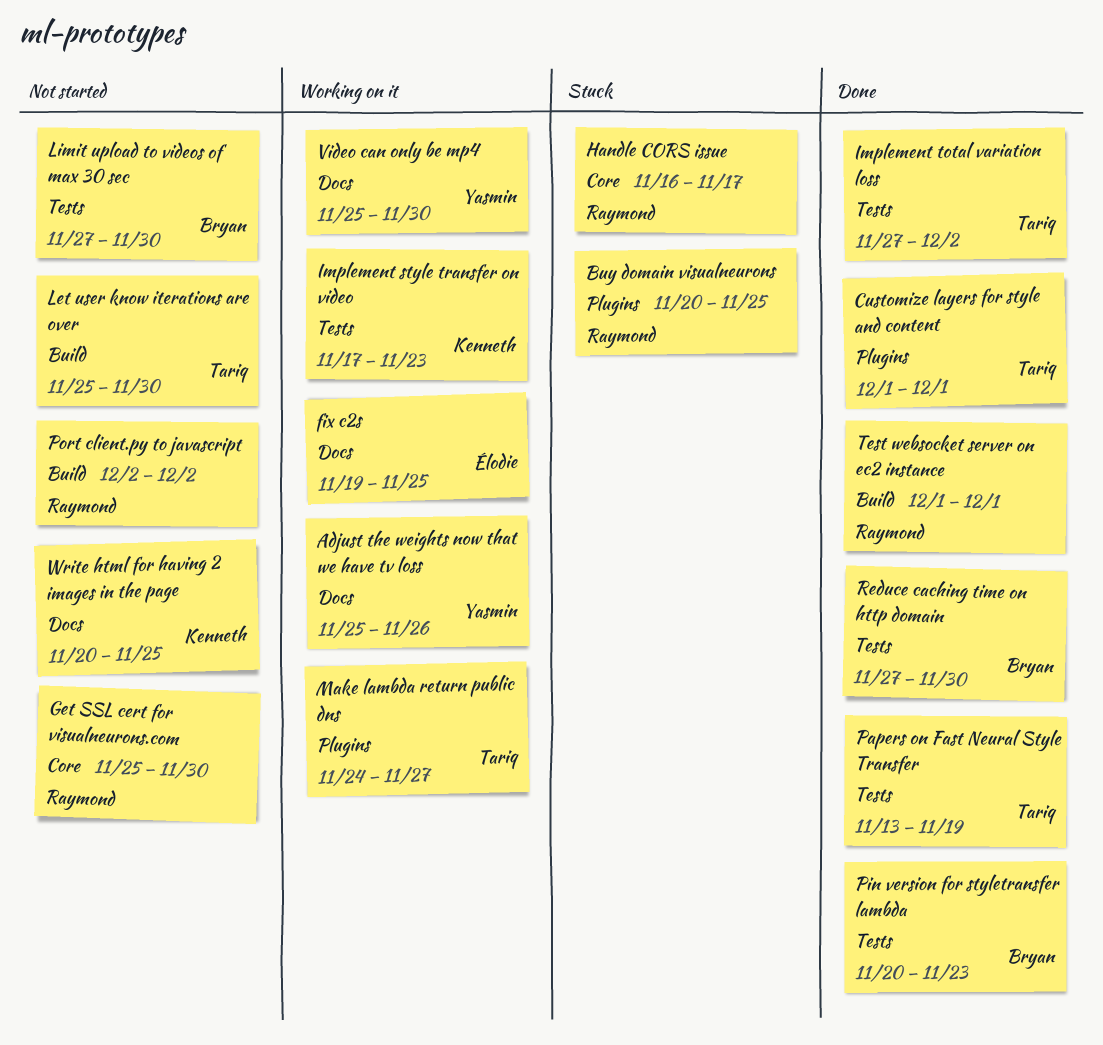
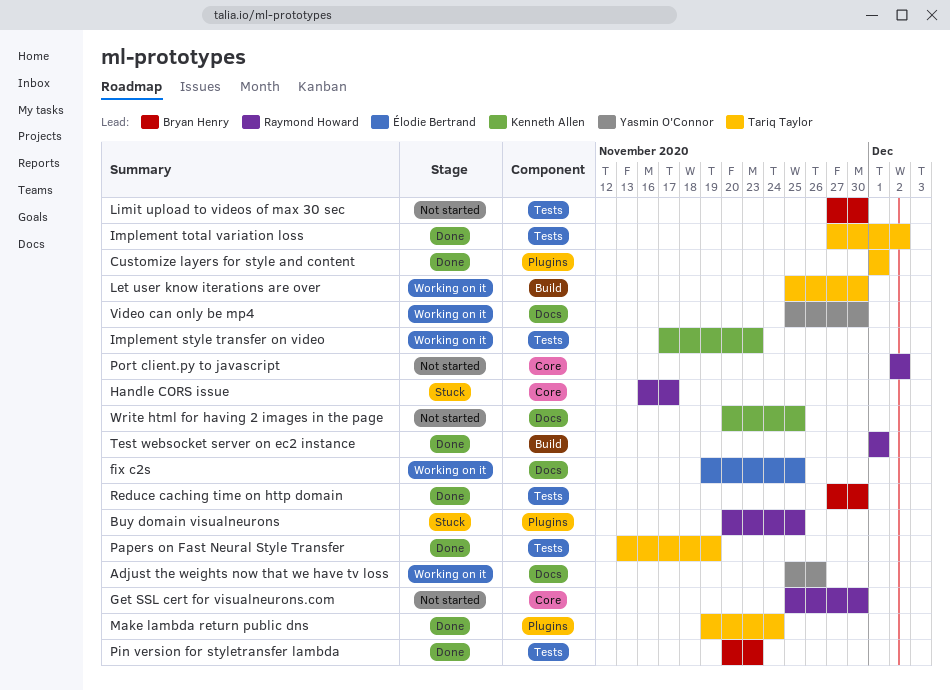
Let user know iterations are over, status: Not started -> Working on it
Make lambda return public dns, status: Working on it -> Done
Make lambda return public dns, start: Nov 24 -> Nov 19
Make lambda return public dns, due: Nov 27 -> Nov 24
Port client.py to javascript, label: Build -> Core

